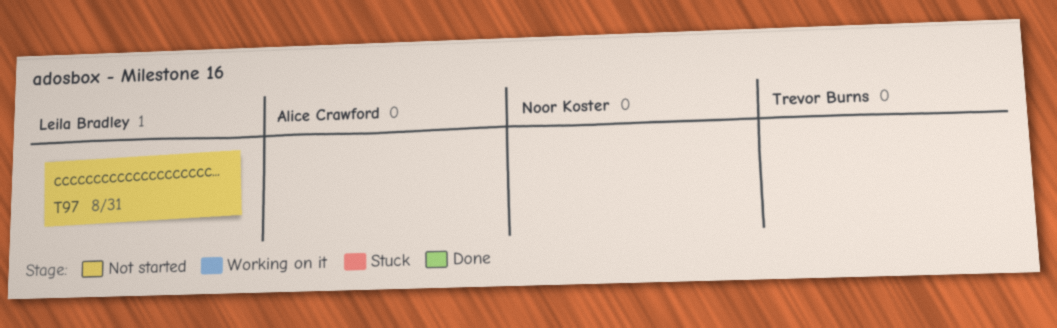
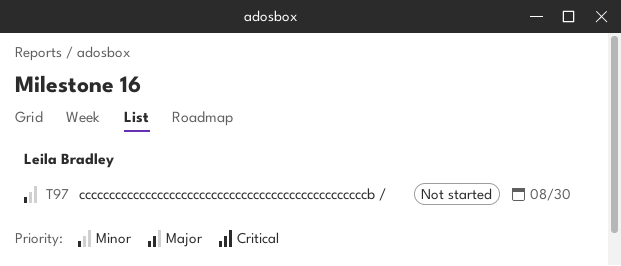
T97, due: Aug 31 -> Aug 30

